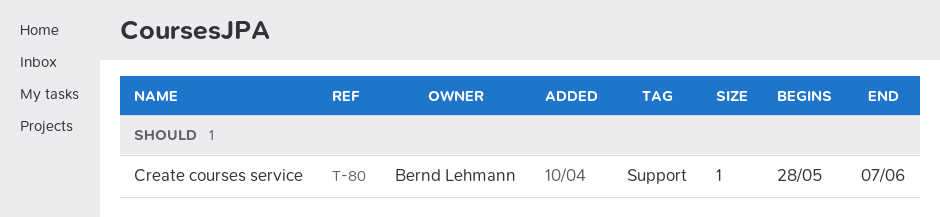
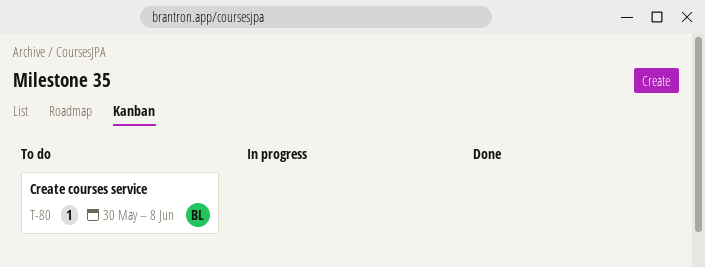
T-80, start: May 28 -> May 30
T-80, due: Jun 7 -> Jun 8

